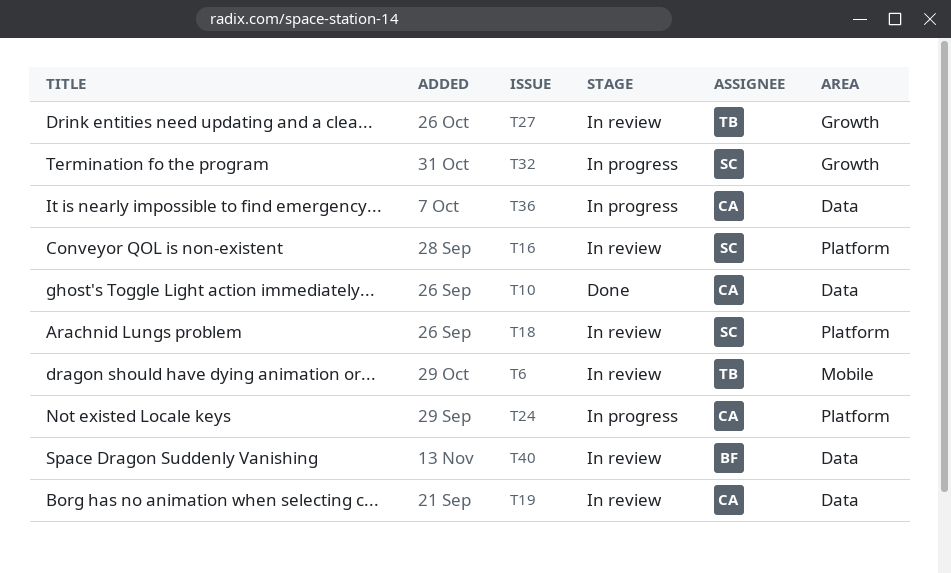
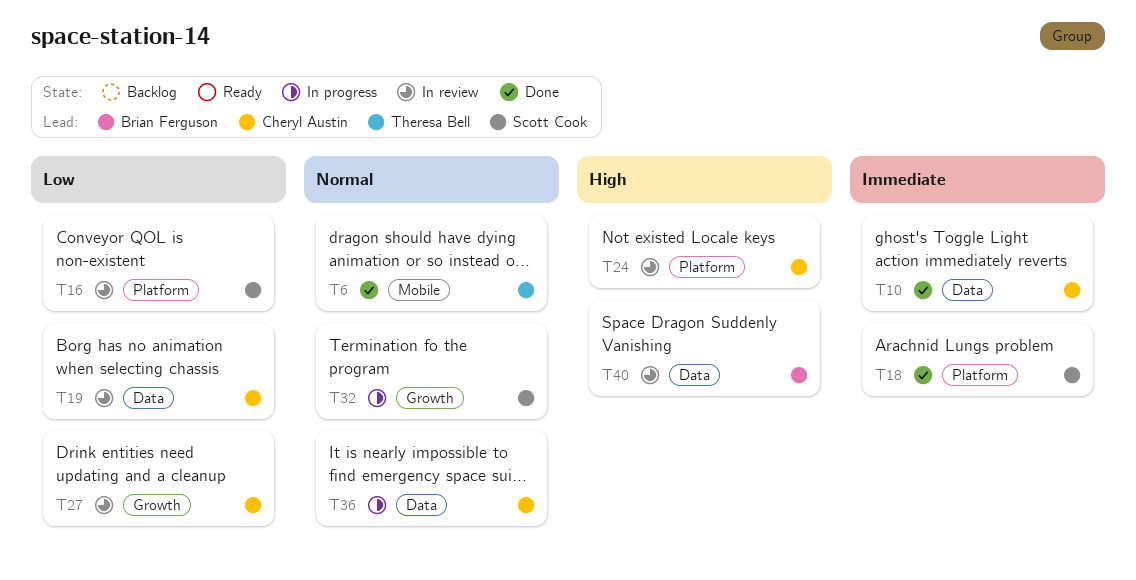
T6, status: In review -> Done
T18, status: In review -> Done
T24, status: In progress -> In review
T27, owner: Theresa Bell -> Cheryl Austin

